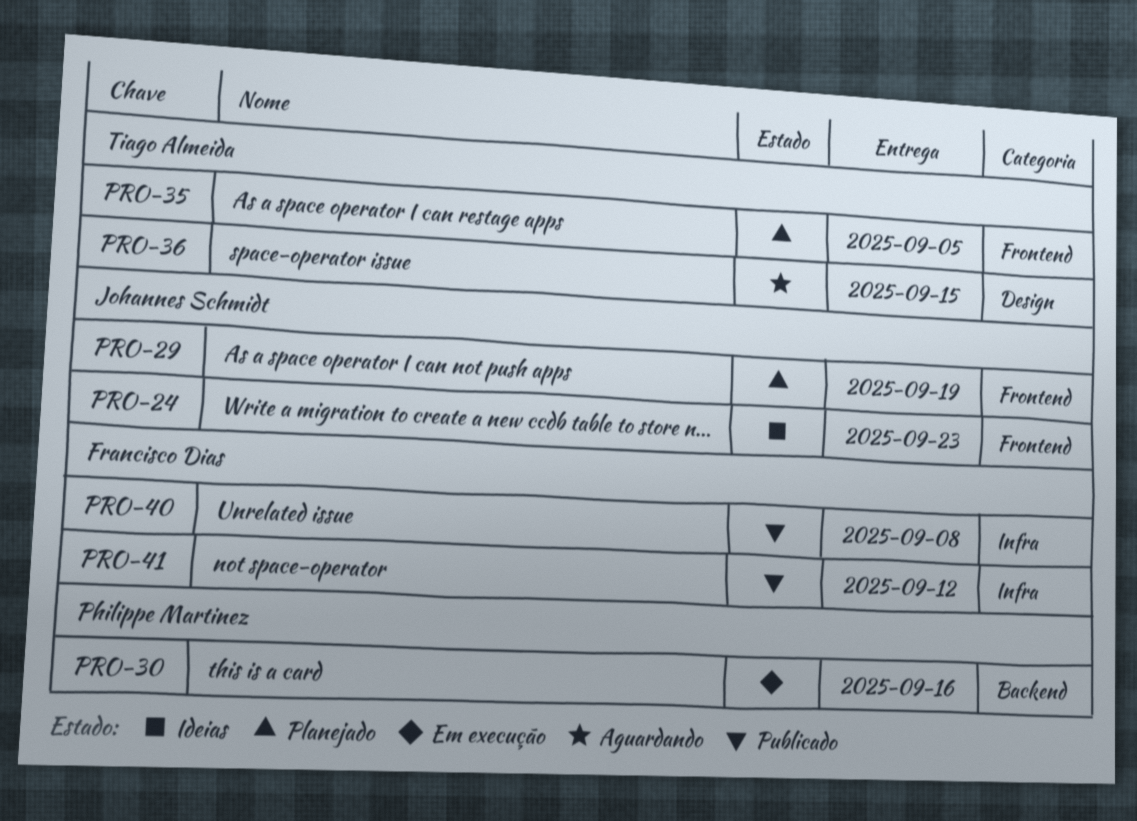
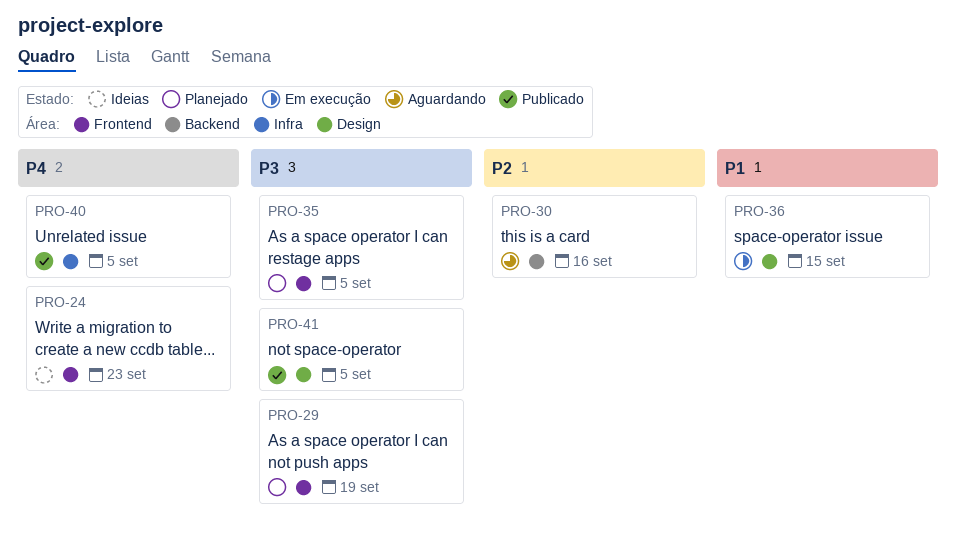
PRO-30, status: Em execução -> Aguardando
PRO-36, status: Aguardando -> Em execução
PRO-40, due: Sep 8 -> Sep 5
PRO-41, label: Infra -> Design
PRO-41, due: Sep 12 -> Sep 5

